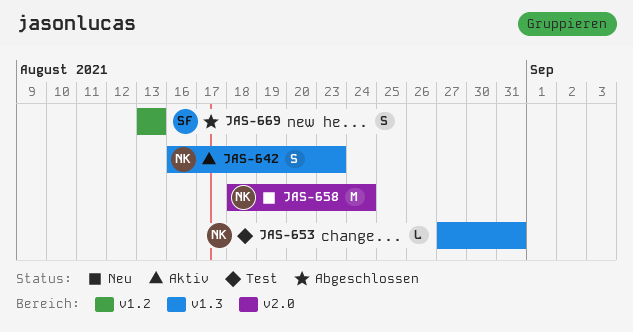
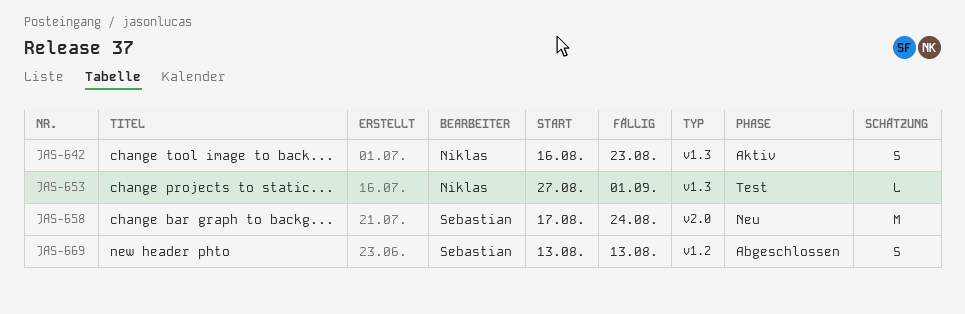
JAS-653, due: Aug 31 -> Sep 1
JAS-658, owner: Niklas -> Sebastian
JAS-658, start: Aug 18 -> Aug 17

